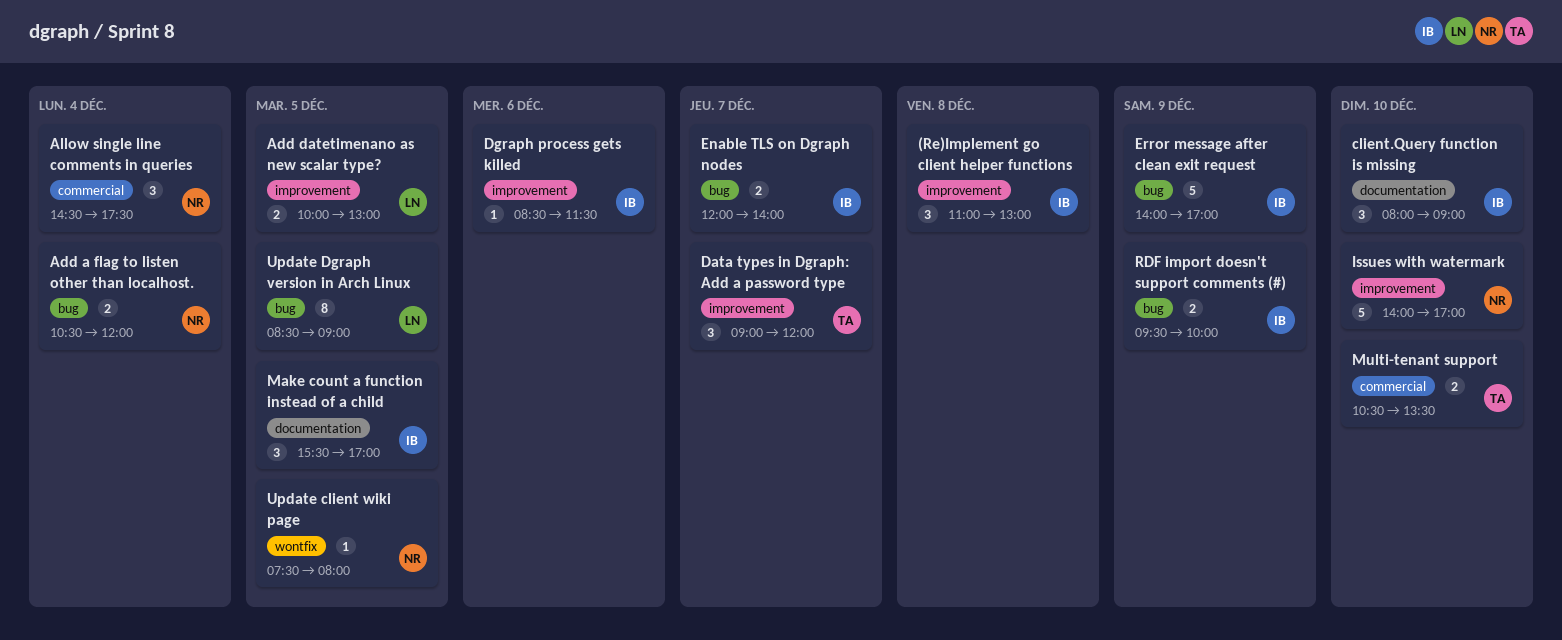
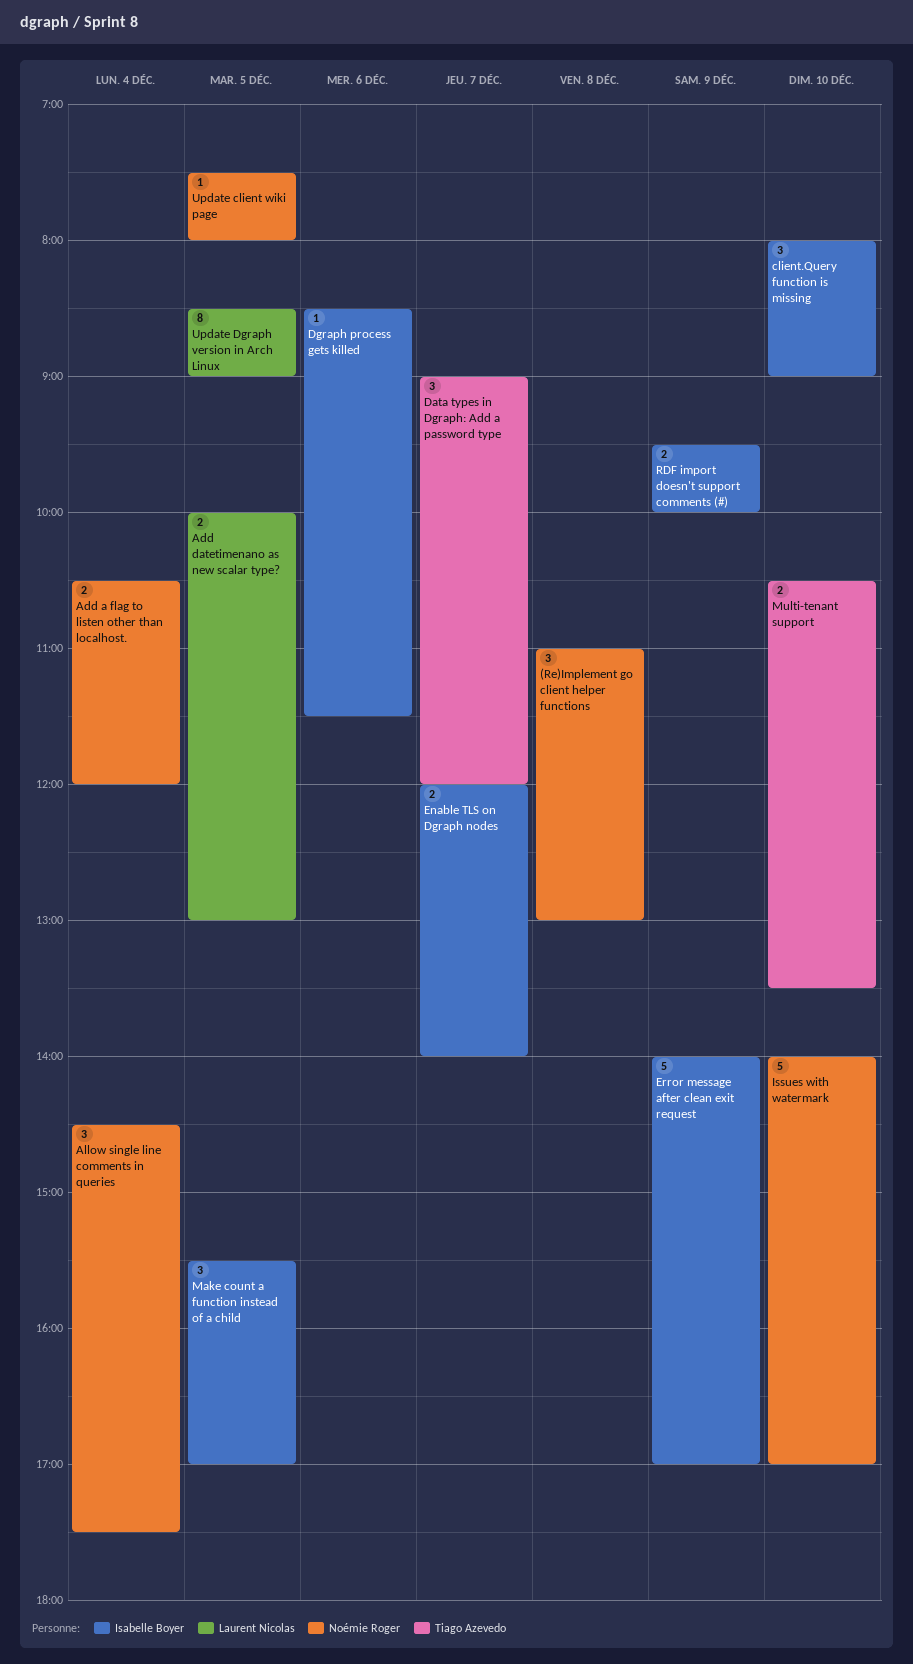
(Re)Implement go client helper functions, owner: Isabelle Boyer -> Noémie Roger

